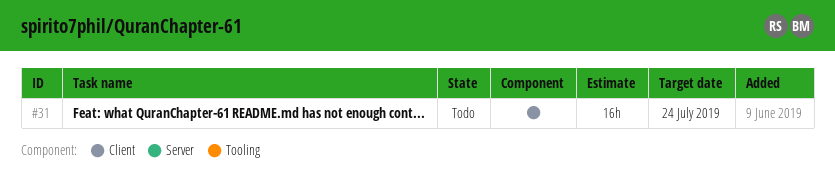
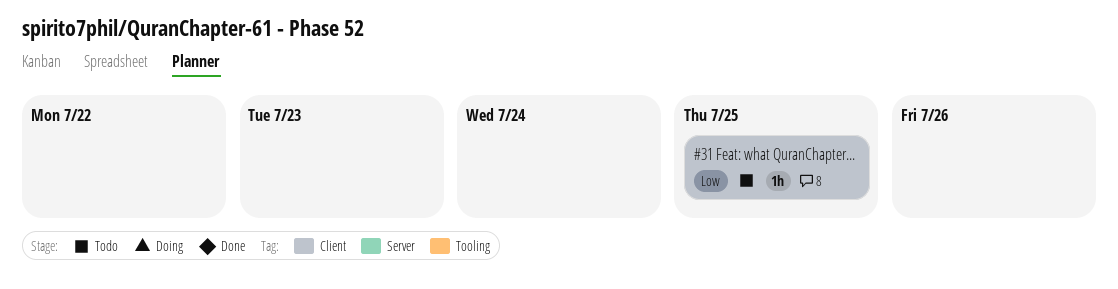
#31, estimate: 16h -> 1h
#31, due: Jul 24 -> Jul 25

